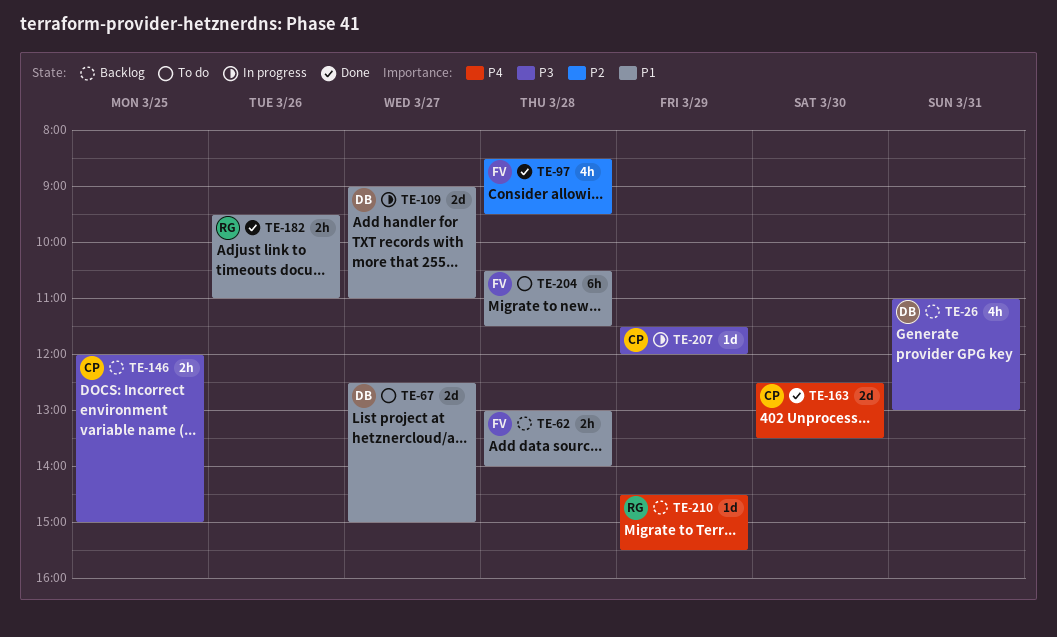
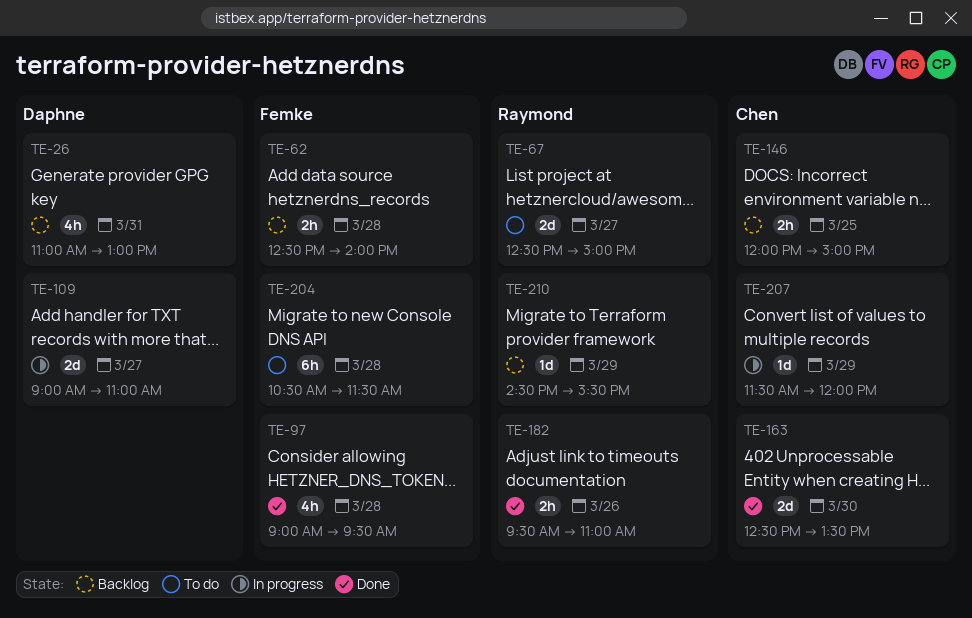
TE-62, begins: 13:00 -> 12:30
TE-67, owner: Daphne -> Raymond
TE-97, begins: 08:30 -> 09:00

